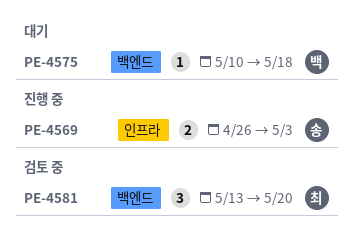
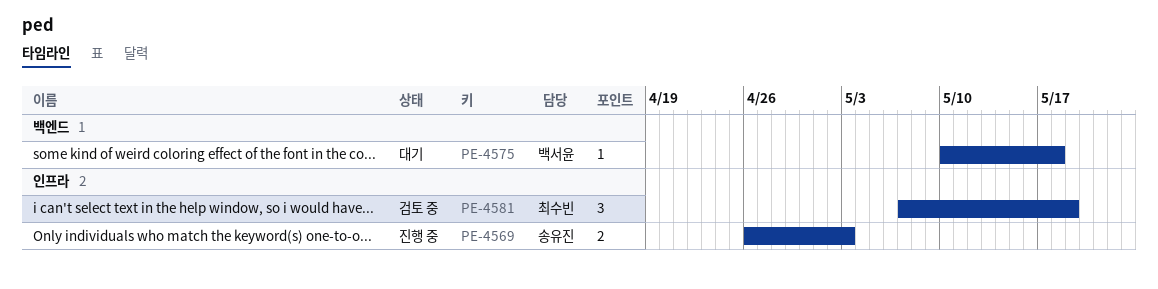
PE-4581, label: 백엔드 -> 인프라
PE-4581, start: May 13 -> May 7
PE-4581, due: May 20 -> May 19

